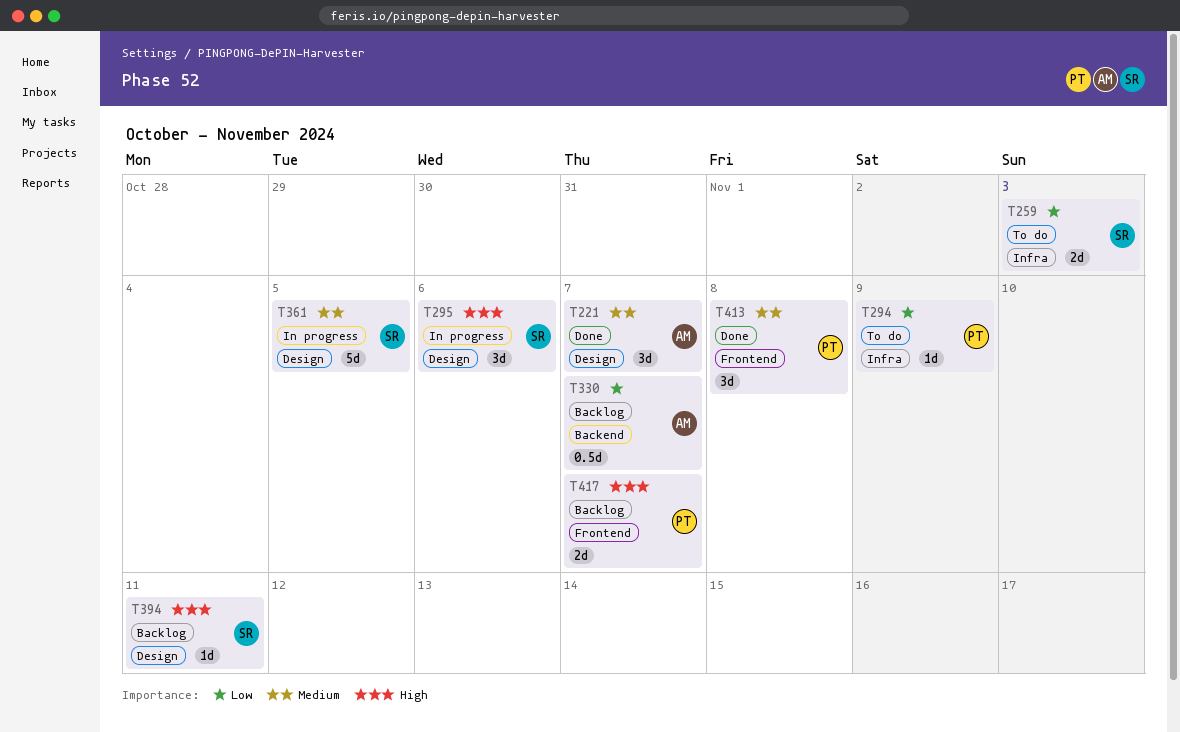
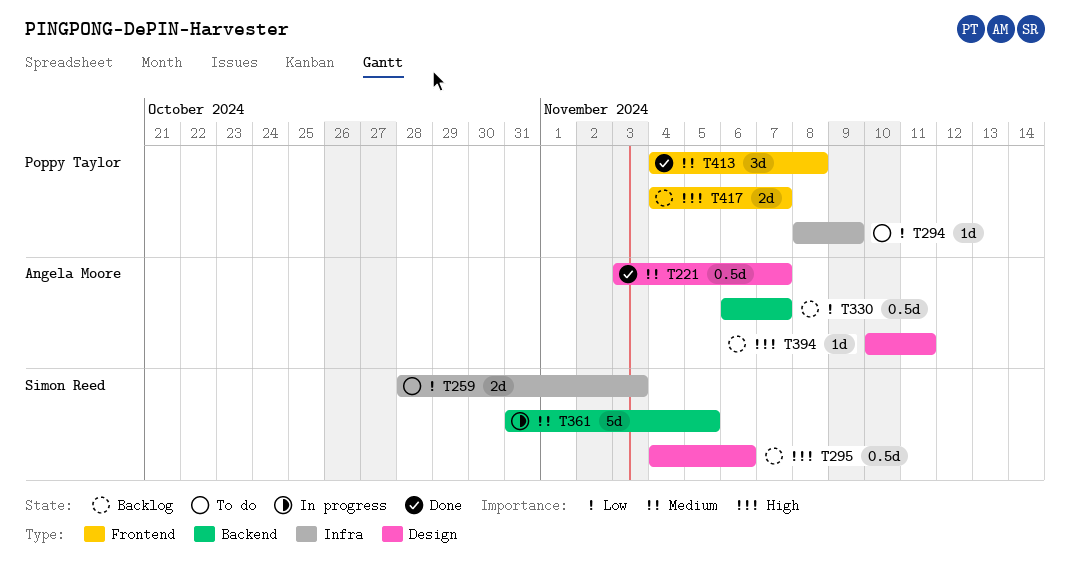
T221, estimate: 3d -> 0.5d
T295, status: In progress -> Backlog
T295, estimate: 3d -> 0.5d
T361, label: Design -> Backend
T394, owner: Simon Reed -> Angela Moore

